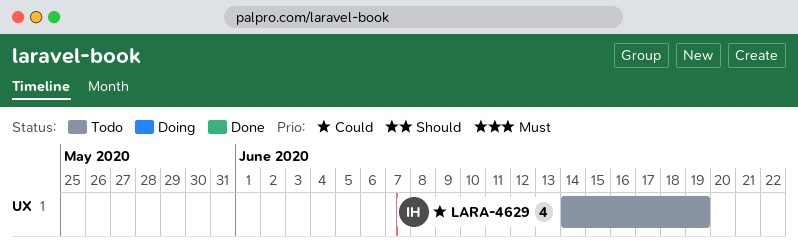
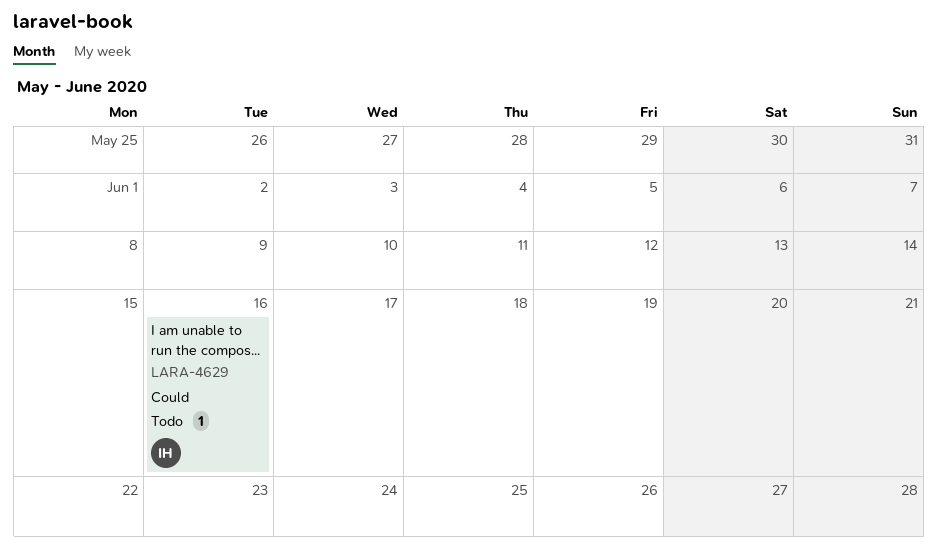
LARA-4629, estimate: 4 -> 1
LARA-4629, due: Jun 19 -> Jun 16

